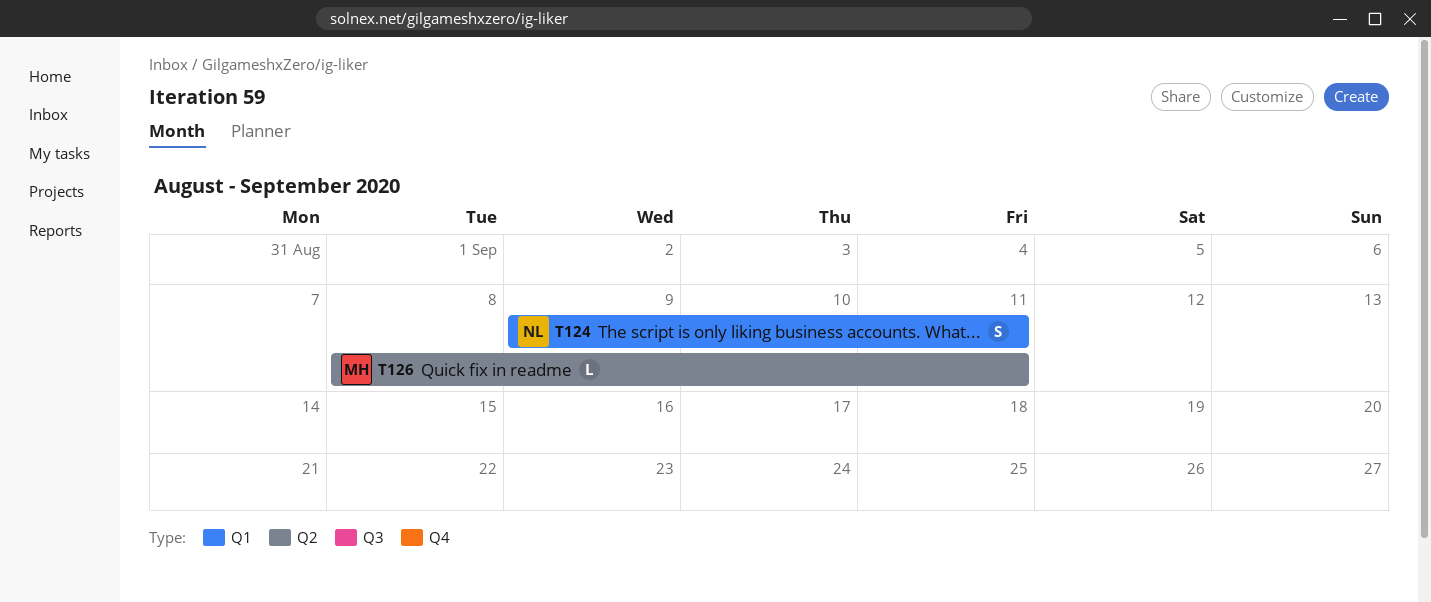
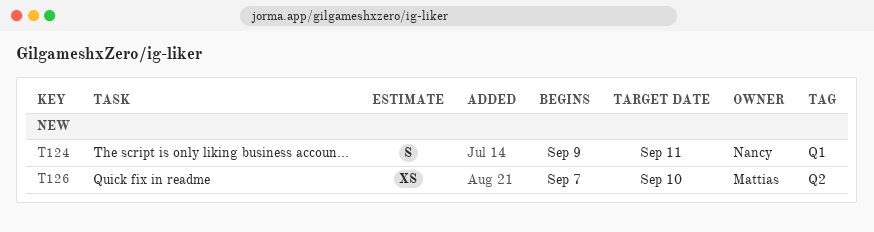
T126, estimate: L -> XS
T126, start: Sep 8 -> Sep 7
T126, due: Sep 11 -> Sep 10

